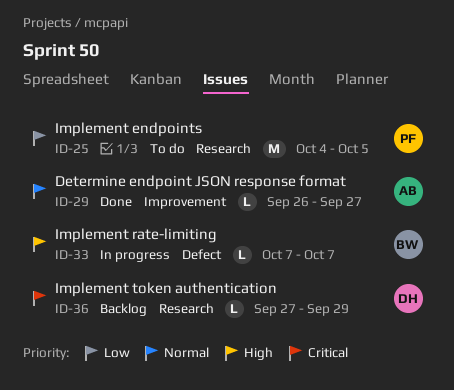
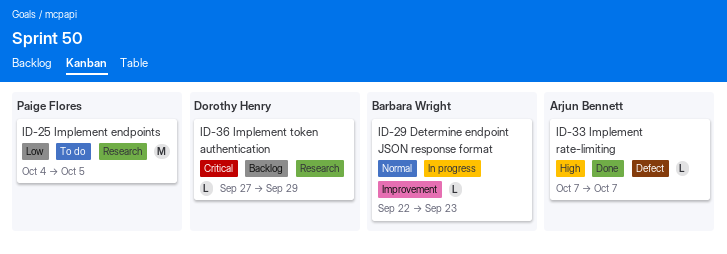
ID-29, status: Done -> In progress
ID-29, owner: Arjun Bennett -> Barbara Wright
ID-29, start: Sep 26 -> Sep 22
ID-29, due: Sep 27 -> Sep 23
ID-33, status: In progress -> Done
ID-33, owner: Barbara Wright -> Arjun Bennett

